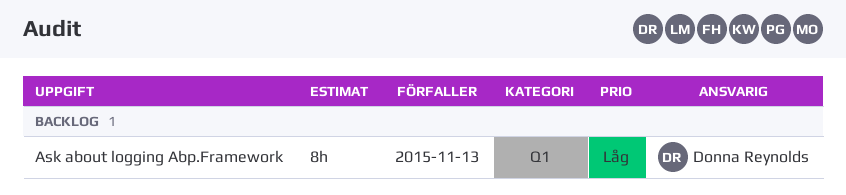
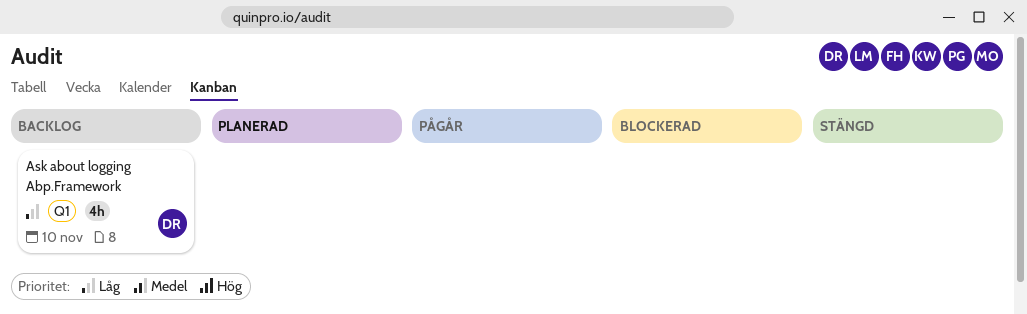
Ask about logging Abp.Framework, estimate: 8h -> 4h
Ask about logging Abp.Framework, due: Nov 13 -> Nov 10

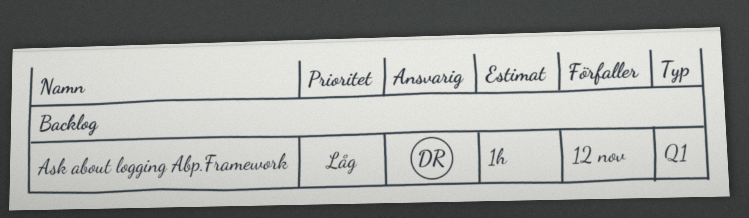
Ask about logging Abp.Framework, estimate: 4h -> 1h
Ask about logging Abp.Framework, due: Nov 10 -> Nov 12

